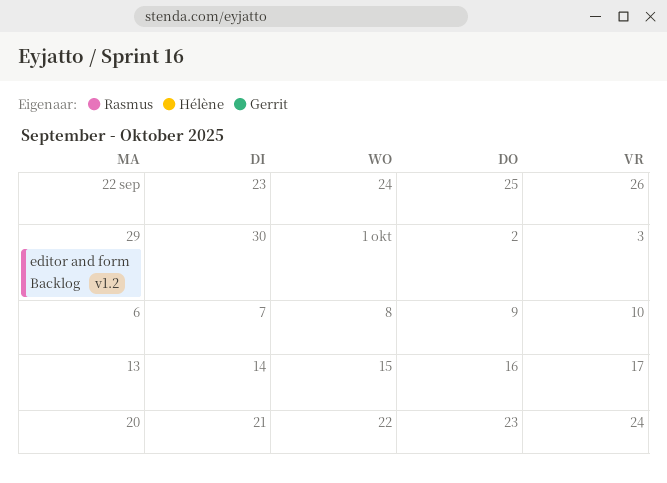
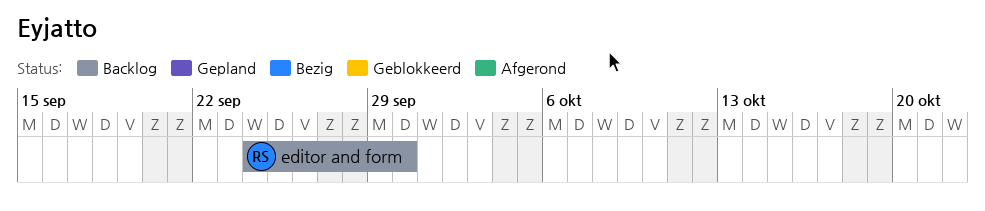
editor and form, due: Sep 29 -> Sep 30

